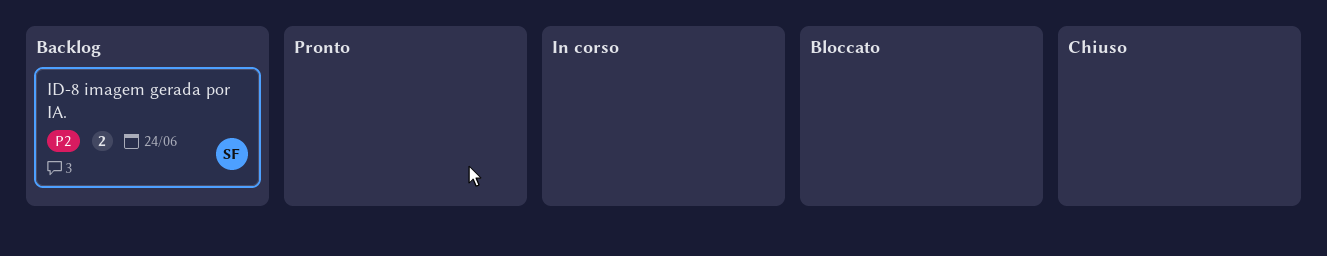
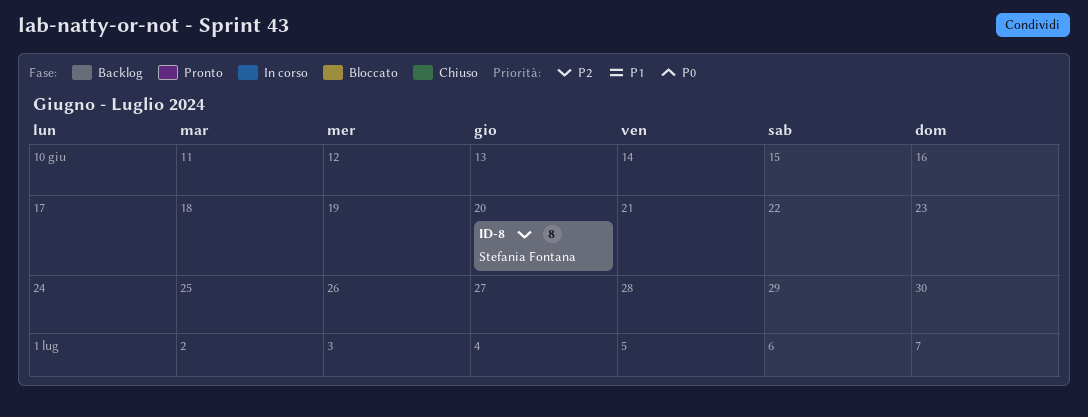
ID-8, estimate: 2 -> 8
ID-8, due: Jun 24 -> Jun 20

